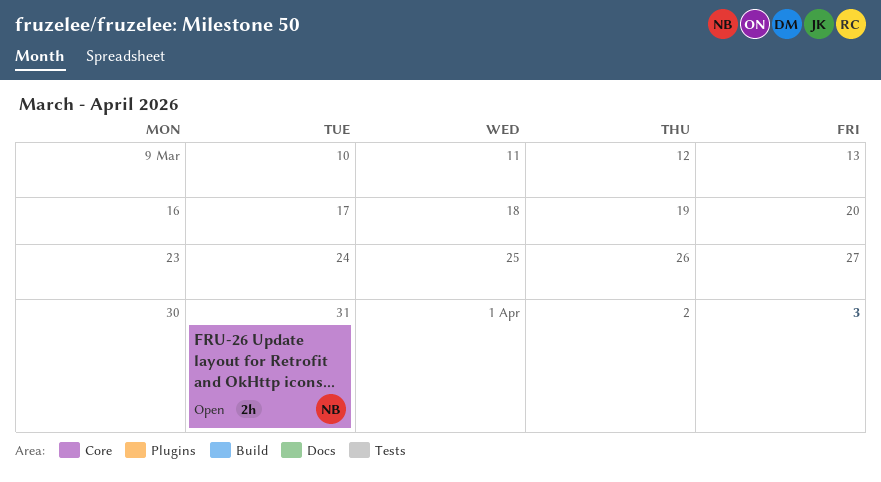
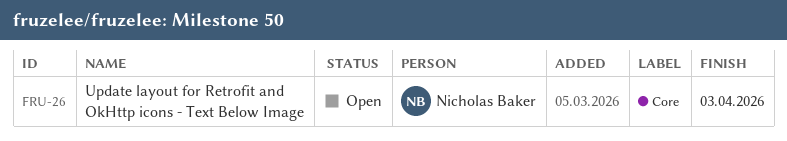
FRU-26, due: Mar 31 -> Apr 3

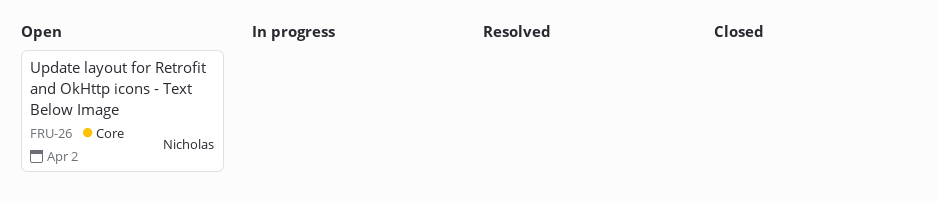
FRU-26, due: Apr 3 -> Apr 2

